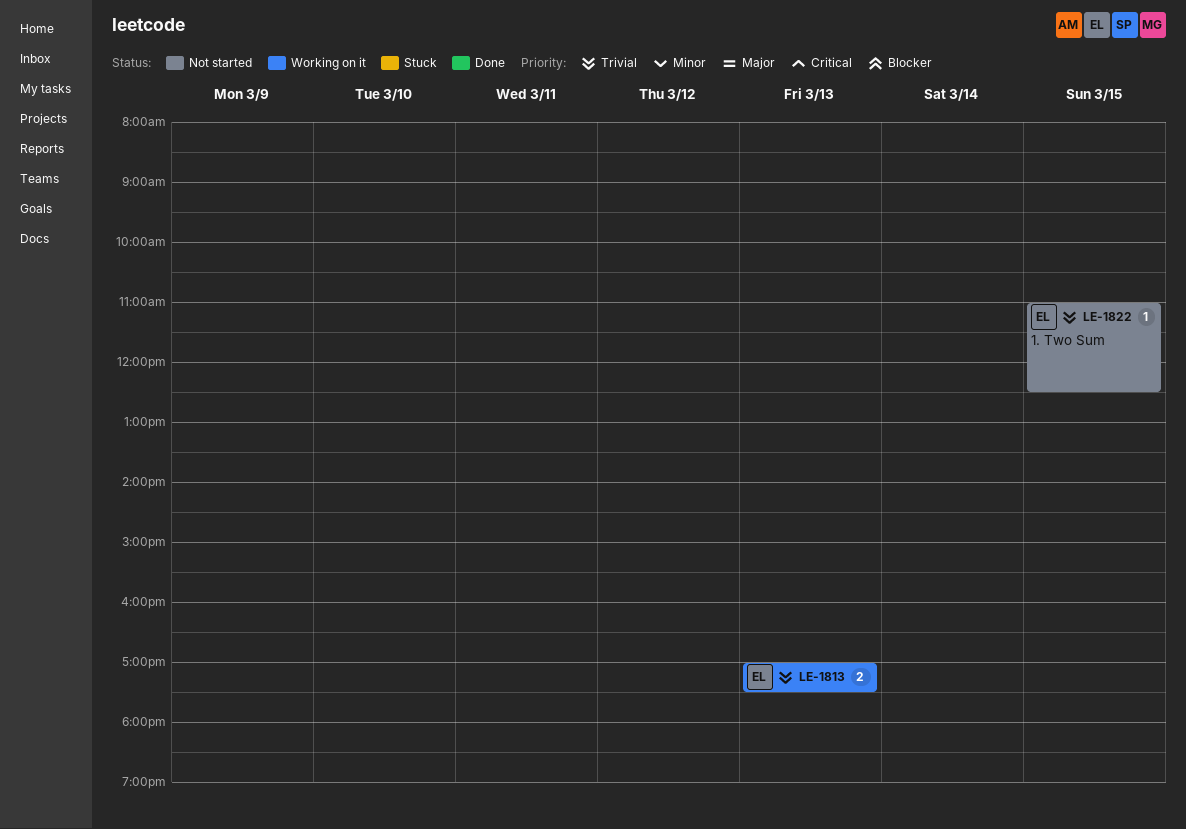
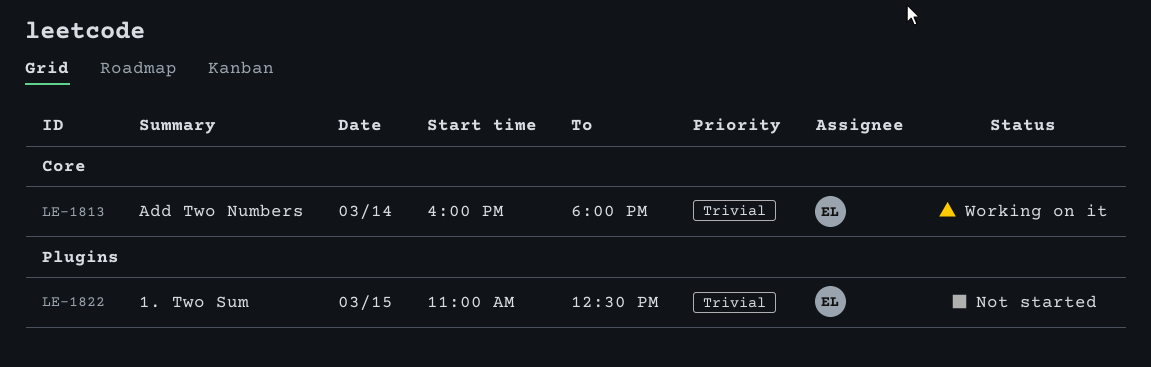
LE-1813, day: Mar 13 -> Mar 14
LE-1813, begins: 17:00 -> 16:00
LE-1813, ends: 17:30 -> 18:00

